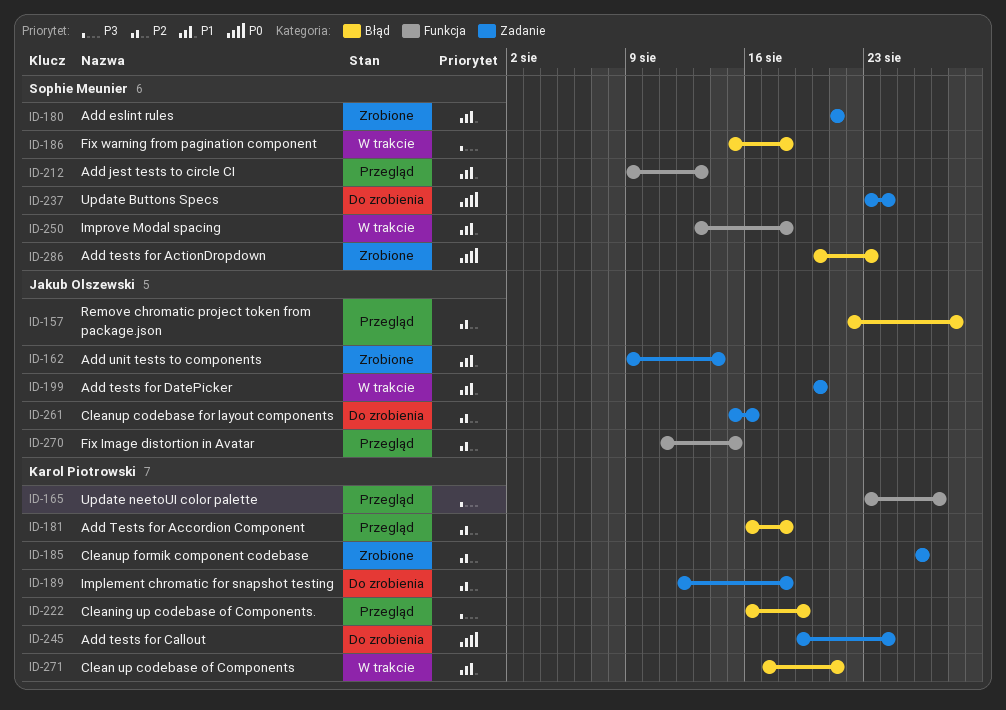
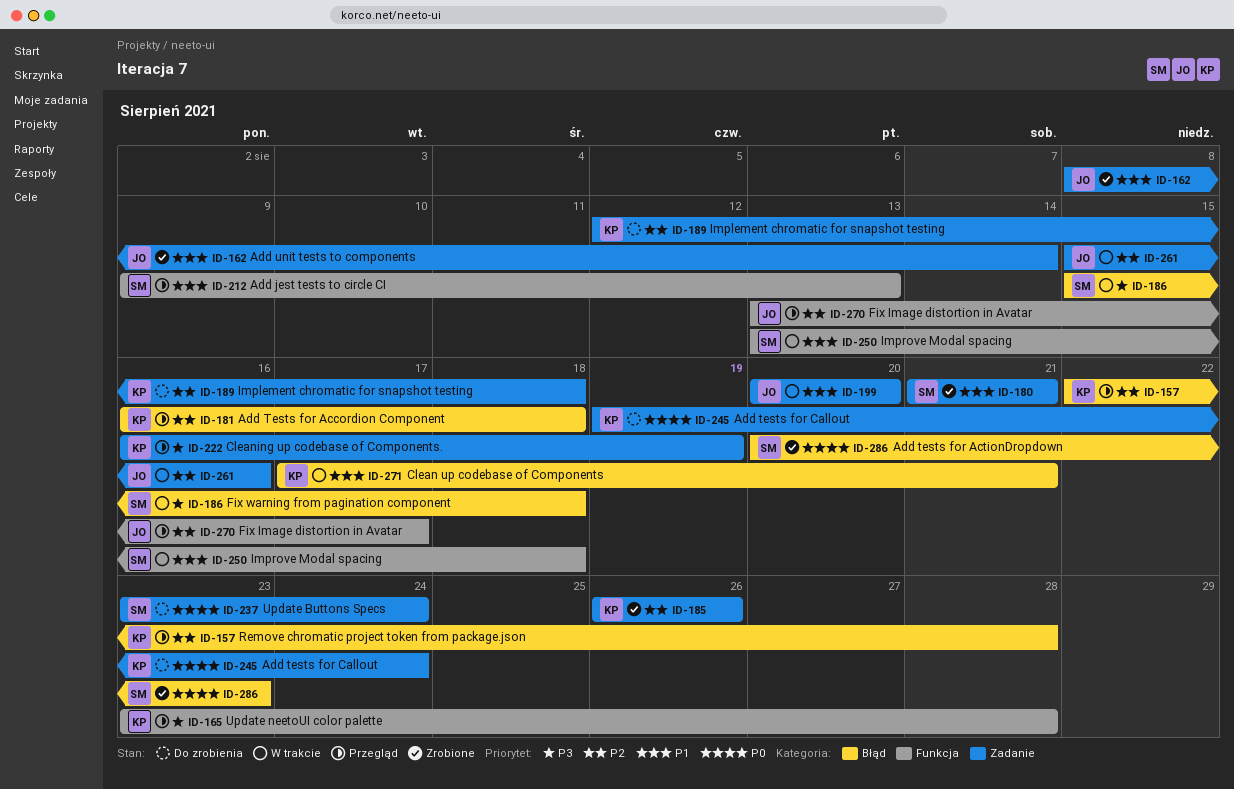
ID-157, owner: Jakub Olszewski -> Karol Piotrowski
ID-162, start: Aug 9 -> Aug 8
ID-165, due: Aug 27 -> Aug 28
ID-222, label: Błąd -> Zadanie
ID-261, status: Do zrobienia -> W trakcie
ID-270, start: Aug 11 -> Aug 13
ID-270, due: Aug 15 -> Aug 17

